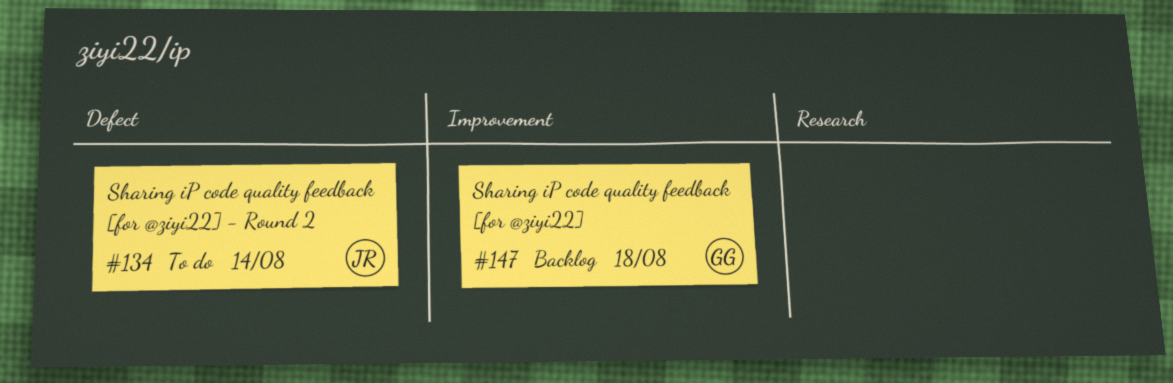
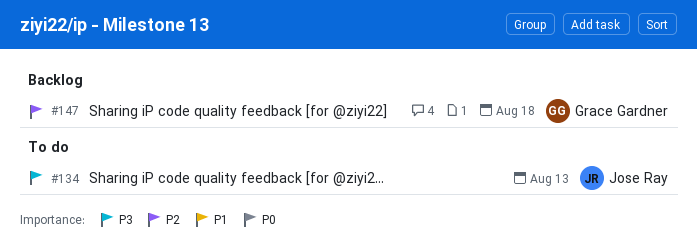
#134, due: Aug 14 -> Aug 13

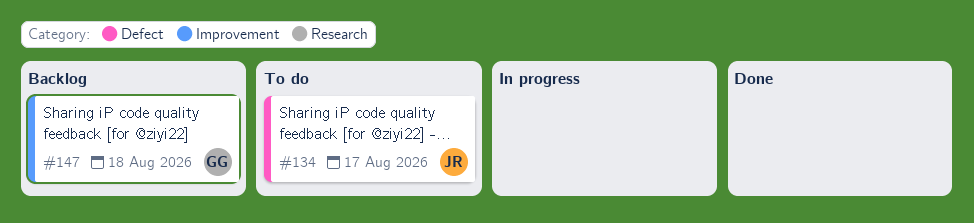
#134, due: Aug 13 -> Aug 17

